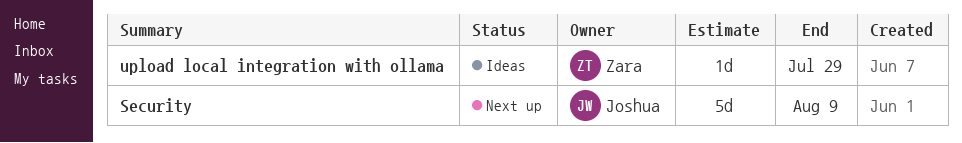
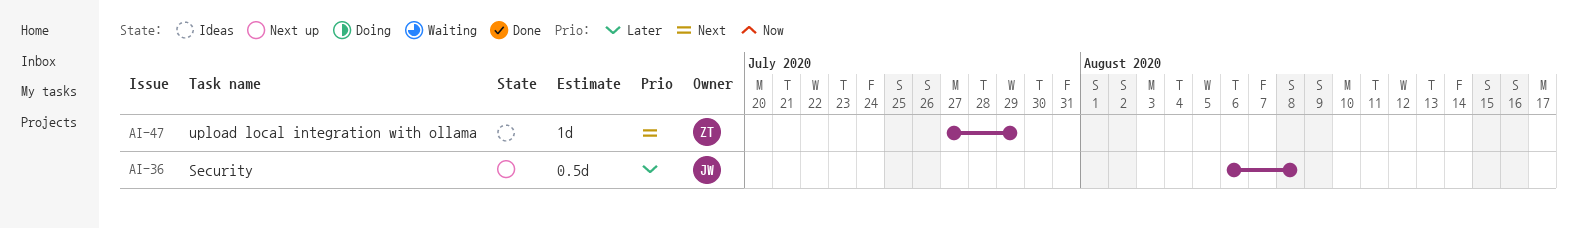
Security, estimate: 5d -> 0.5d
Security, due: Aug 9 -> Aug 8

